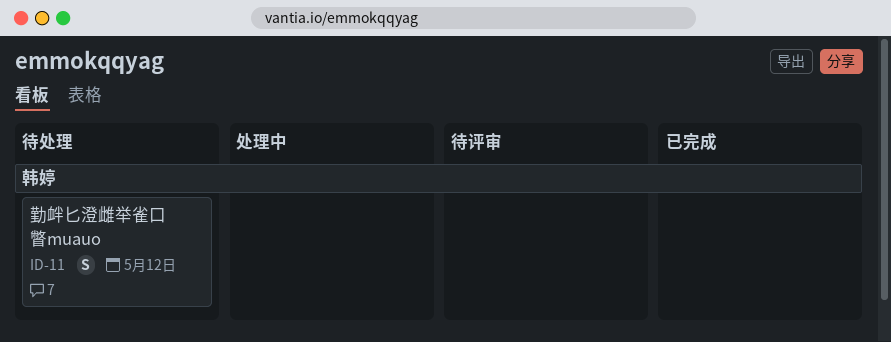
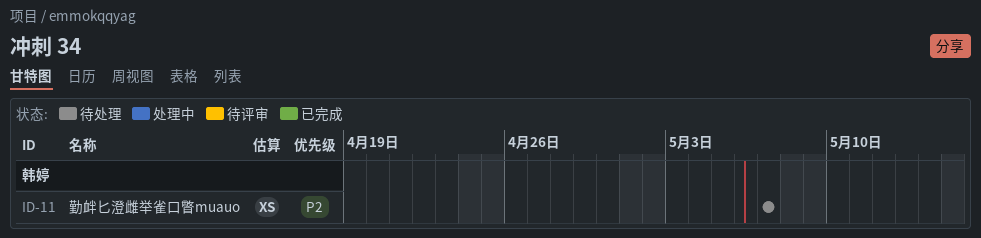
ID-11, estimate: S -> XS
ID-11, due: May 12 -> May 7

